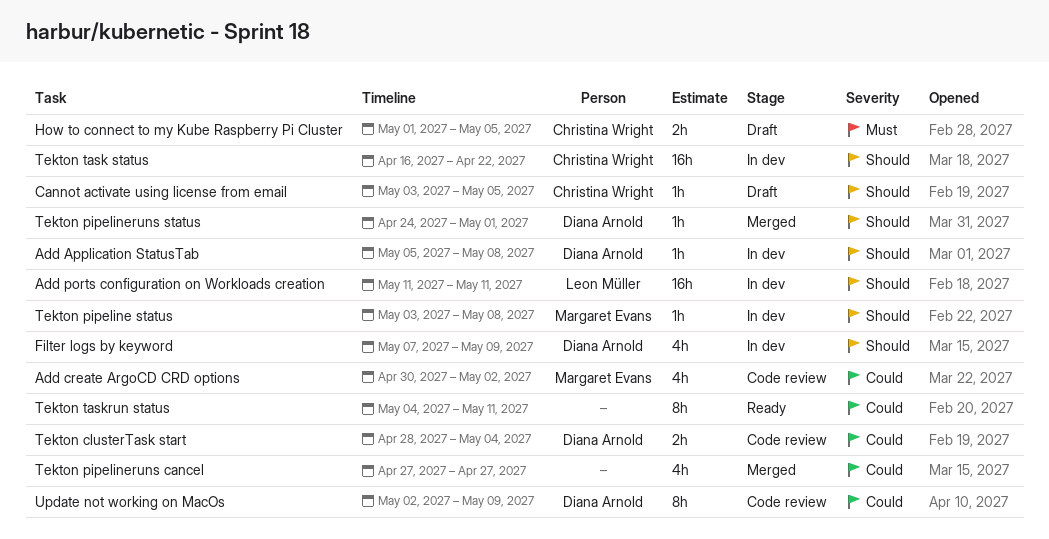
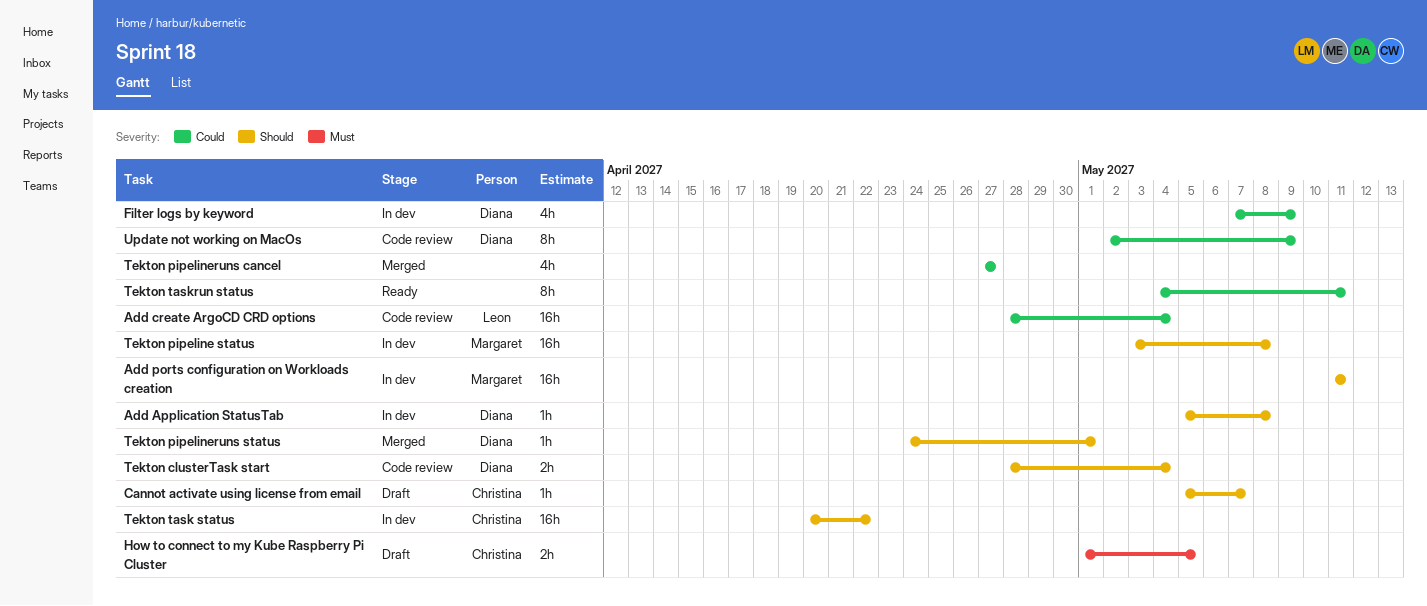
Add create ArgoCD CRD options, owner: Margaret Evans -> Leon Müller
Add create ArgoCD CRD options, estimate: 4h -> 16h
Add create ArgoCD CRD options, start: Apr 30 -> Apr 28
Add create ArgoCD CRD options, due: May 2 -> May 4
Add ports configuration on Workloads creation, owner: Leon Müller -> Margaret Evans
Cannot activate using license from email, start: May 3 -> May 5
Cannot activate using license from email, due: May 5 -> May 7
Filter logs by keyword, priority: Should -> Could
Tekton clusterTask start, priority: Could -> Should
Tekton pipeline status, estimate: 1h -> 16h
Tekton task status, start: Apr 16 -> Apr 20

